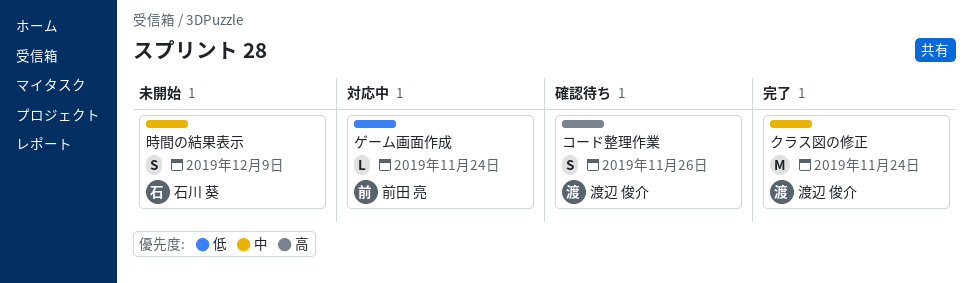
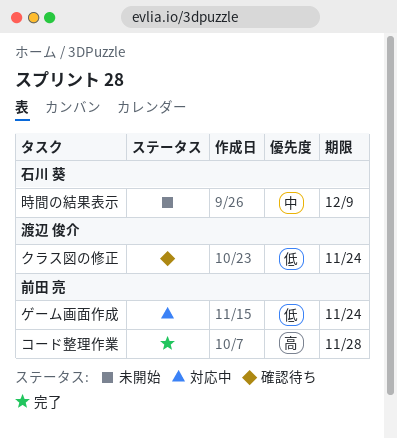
クラス図の修正, status: 完了 -> 確認待ち
クラス図の修正, priority: 中 -> 低
コード整理作業, status: 確認待ち -> 完了
コード整理作業, owner: 渡辺 俊介 -> 前田 亮
コード整理作業, due: Nov 26 -> Nov 28

